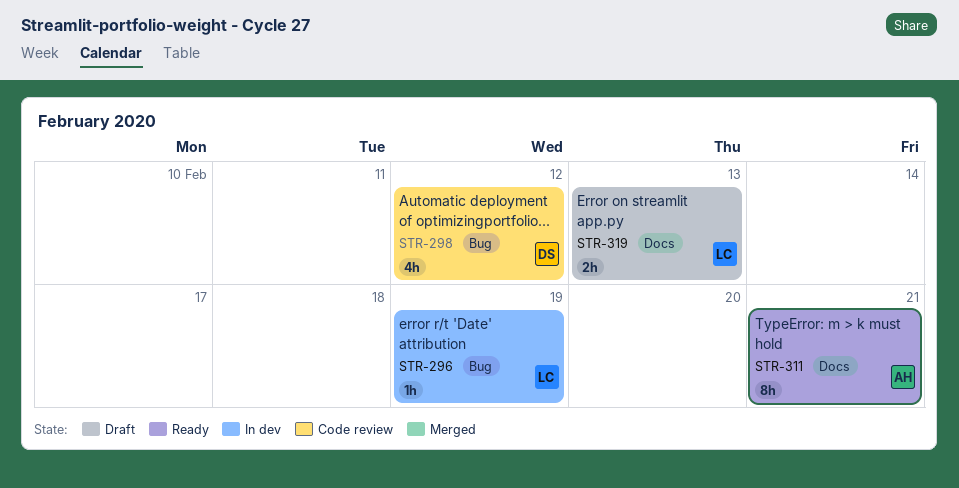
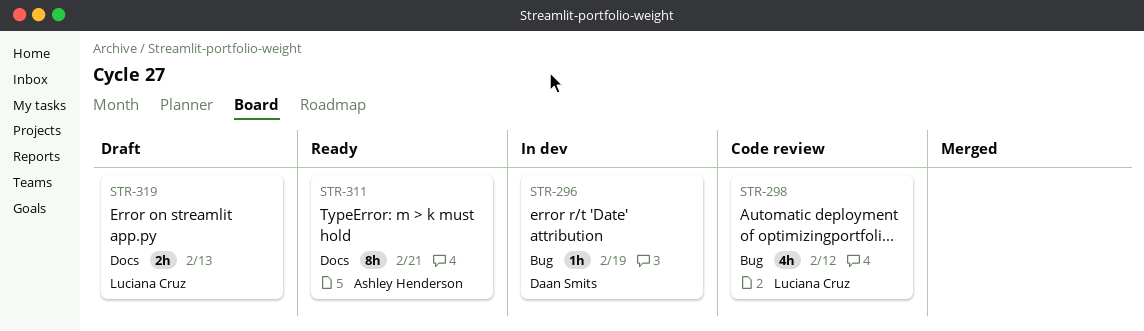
STR-296, owner: Luciana Cruz -> Daan Smits
STR-298, owner: Daan Smits -> Luciana Cruz

